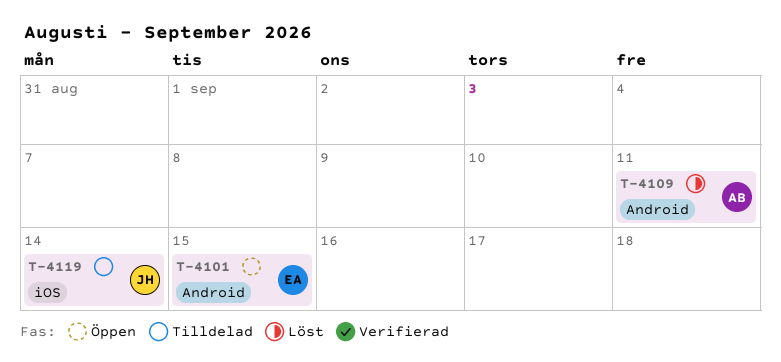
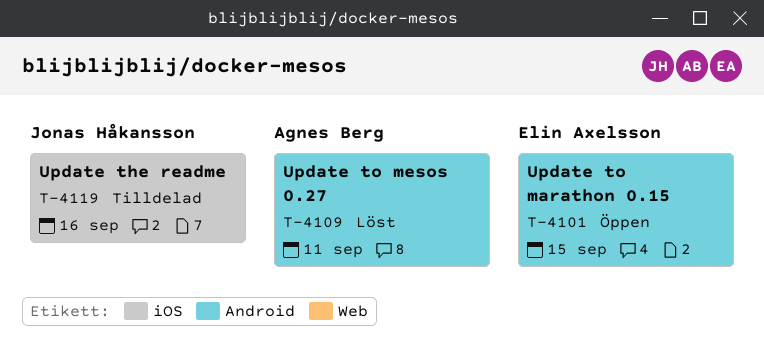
T-4119, due: Sep 14 -> Sep 16

